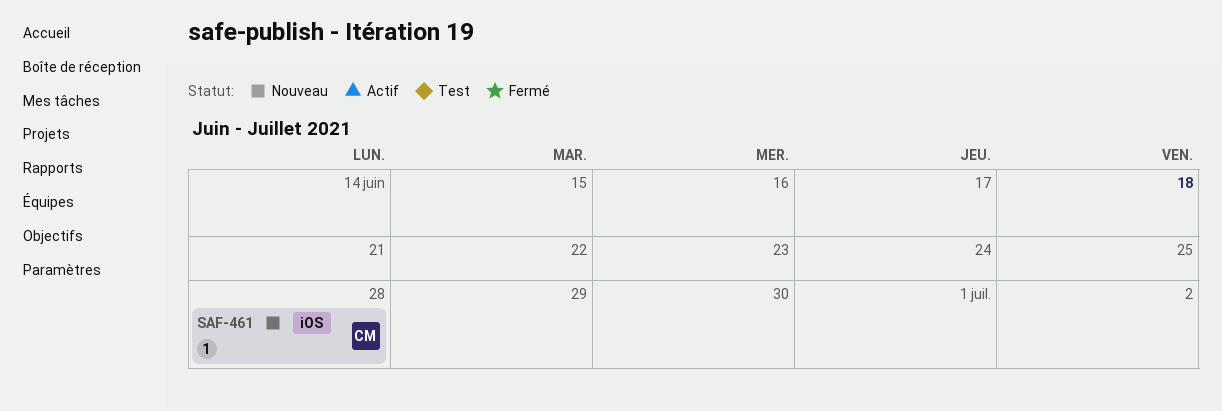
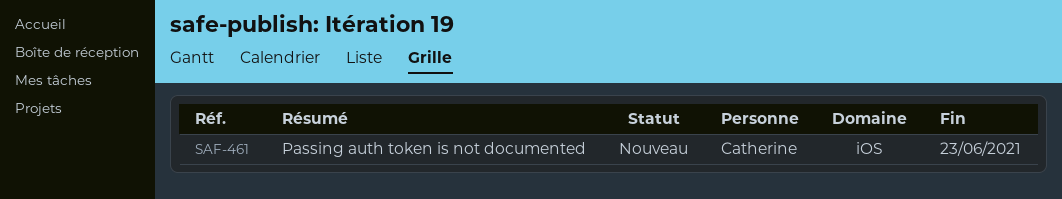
SAF-461, due: Jun 28 -> Jun 23

